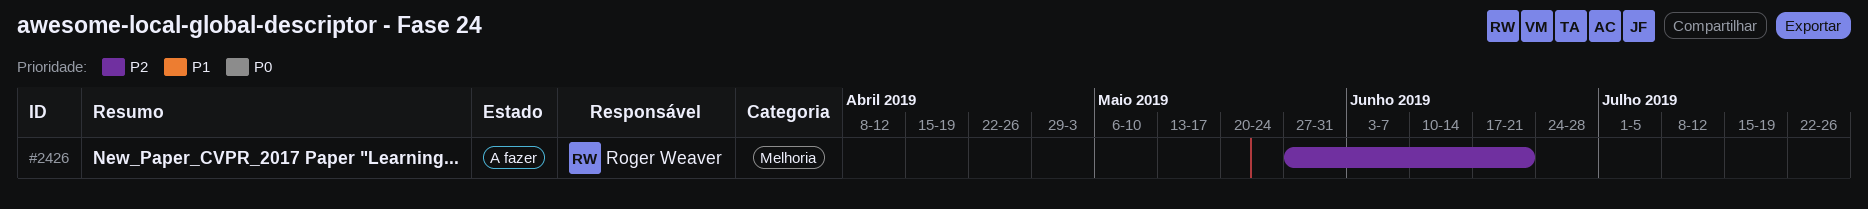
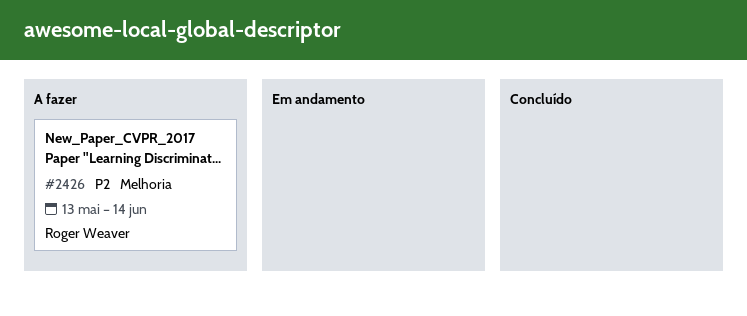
#2426, start: May 27 -> May 13
#2426, due: Jun 21 -> Jun 14

